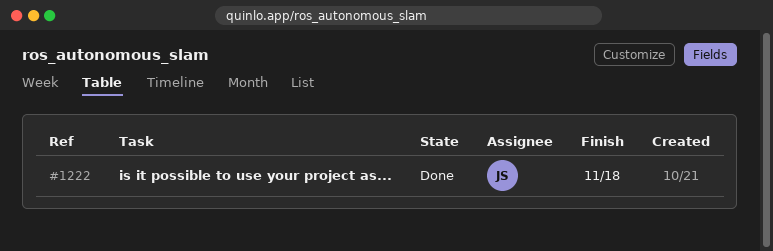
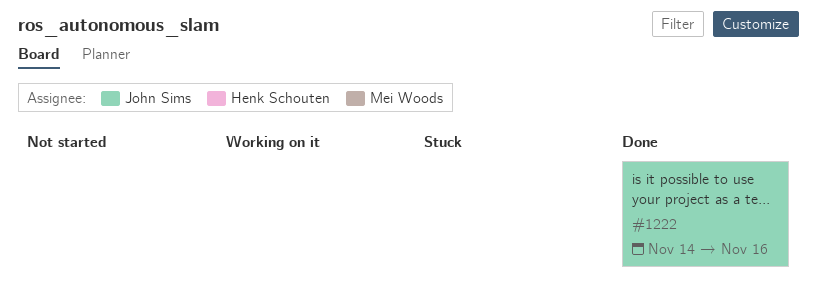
#1222, due: Nov 18 -> Nov 16

